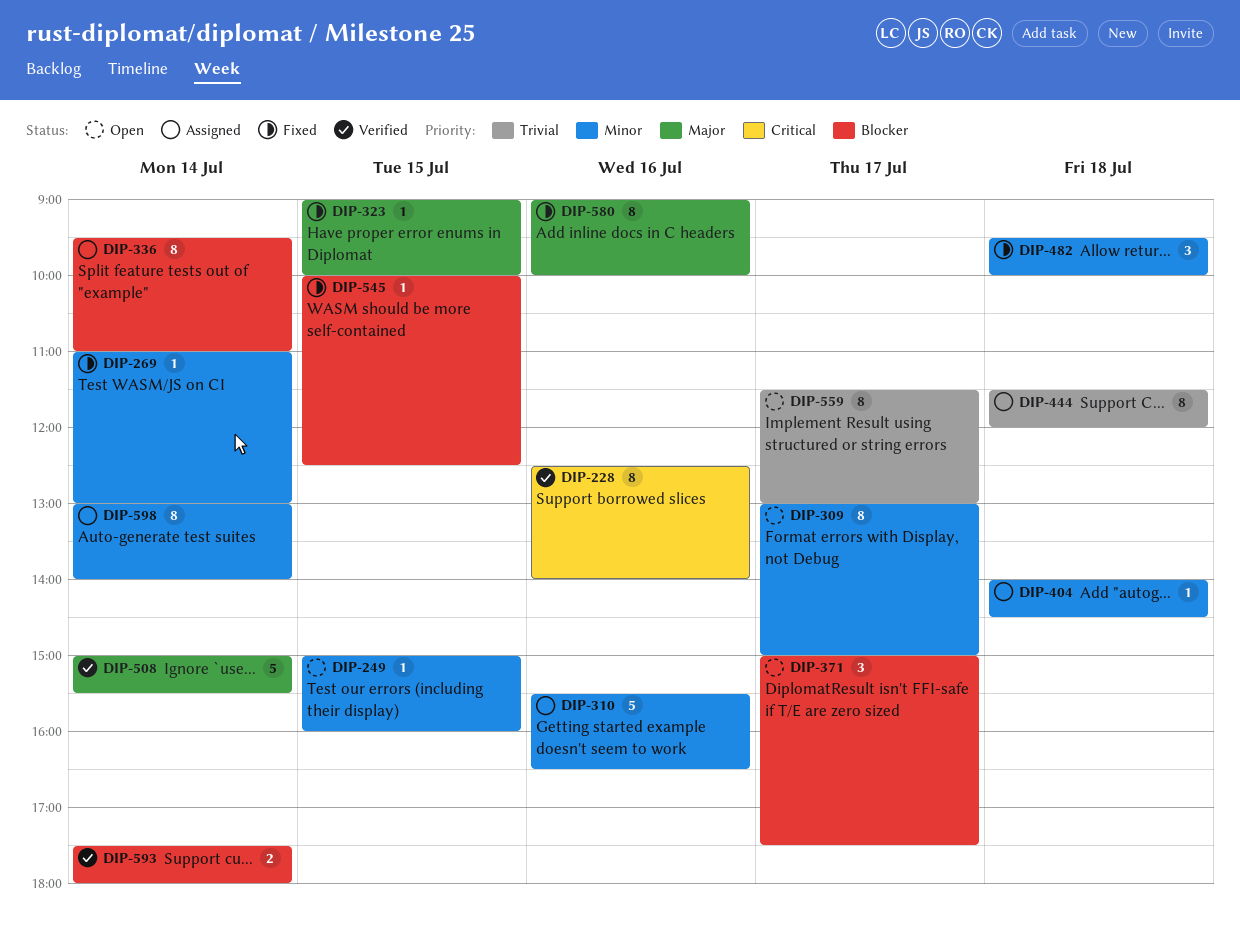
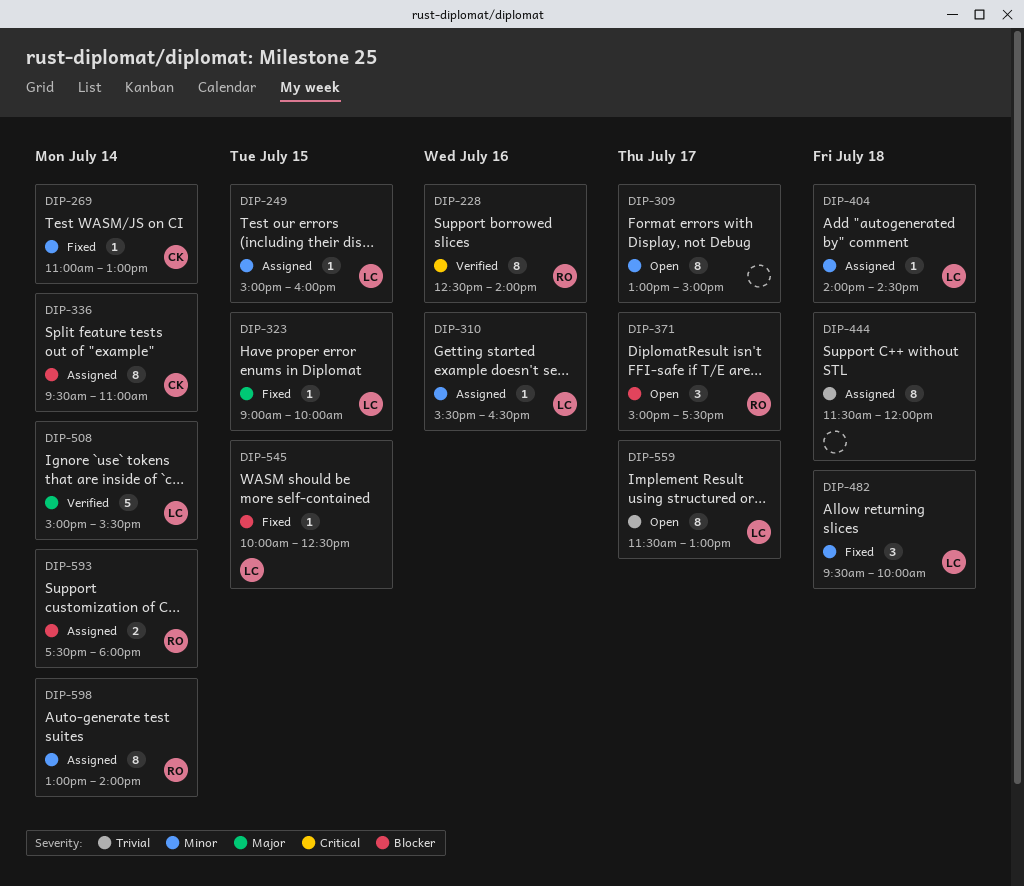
DIP-249, status: Open -> Assigned
DIP-310, estimate: 5 -> 1
DIP-580: present -> none
DIP-593, status: Verified -> Assigned

